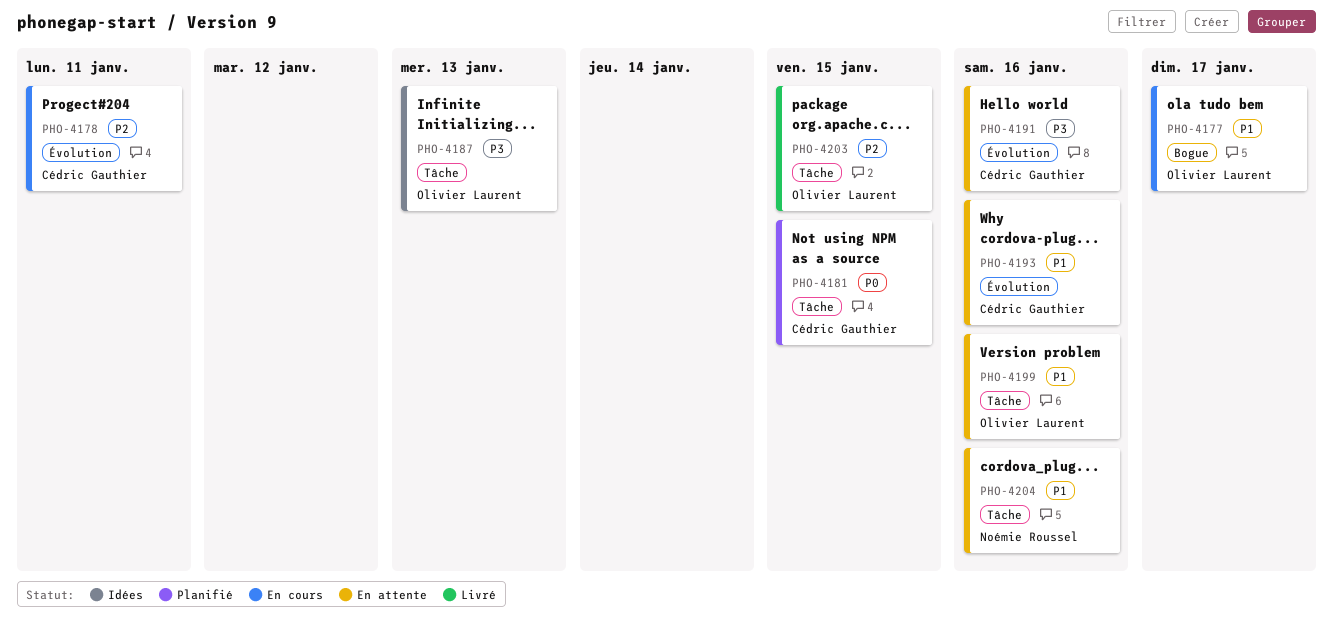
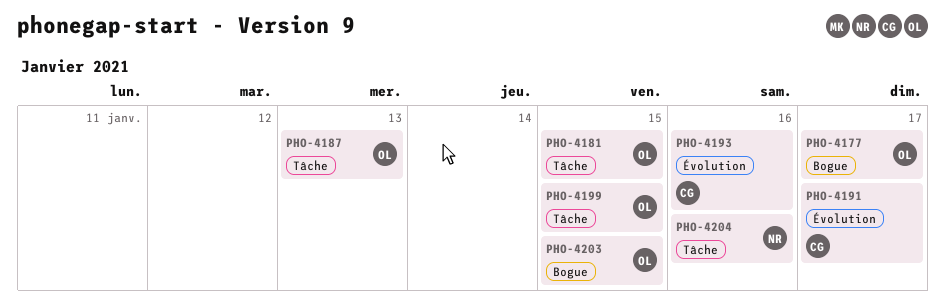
PHO-4178: present -> none
PHO-4181, owner: Cédric Gauthier -> Olivier Laurent
PHO-4191, due: Jan 16 -> Jan 17
PHO-4199, due: Jan 16 -> Jan 15
PHO-4203, label: Tâche -> Bogue

